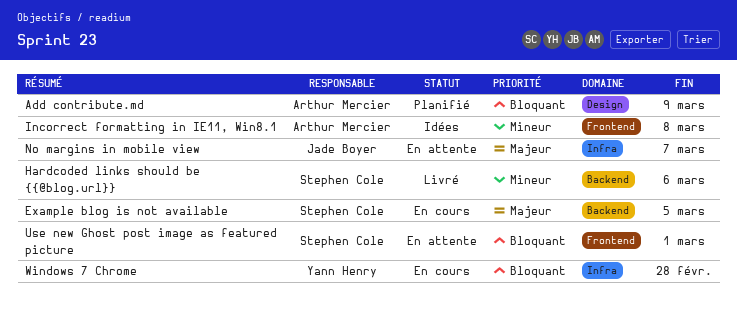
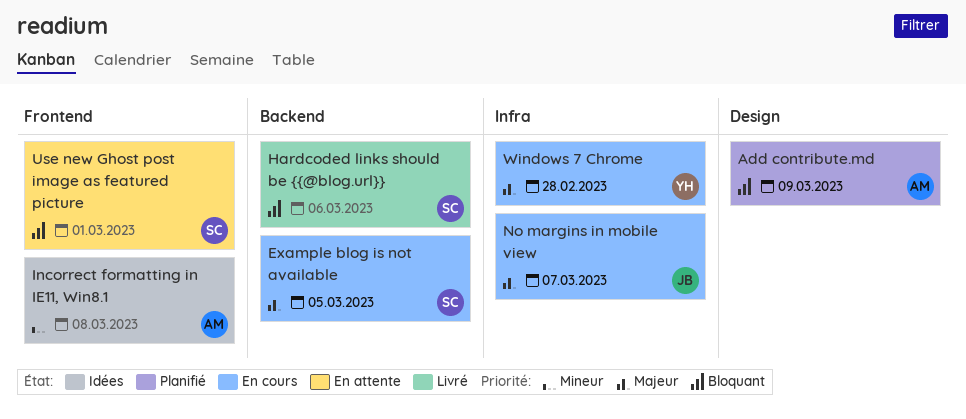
Hardcoded links should be {{@blog.url}}, priority: Mineur -> Bloquant
No margins in mobile view, status: En attente -> En cours
Windows 7 Chrome, priority: Bloquant -> Majeur

